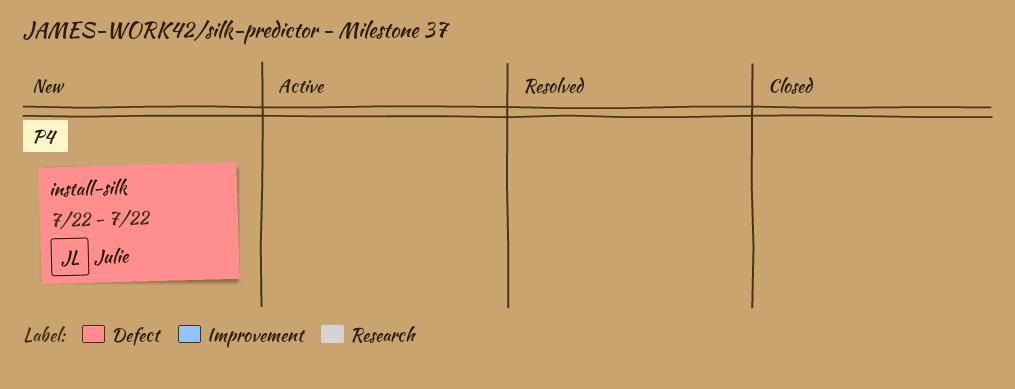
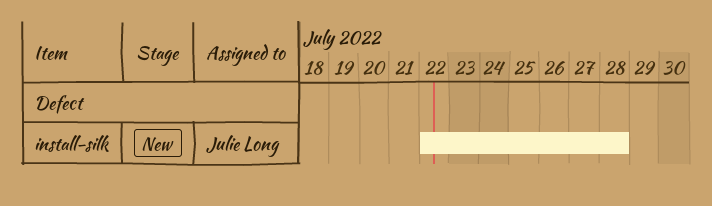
install-silk, due: Jul 22 -> Jul 28

